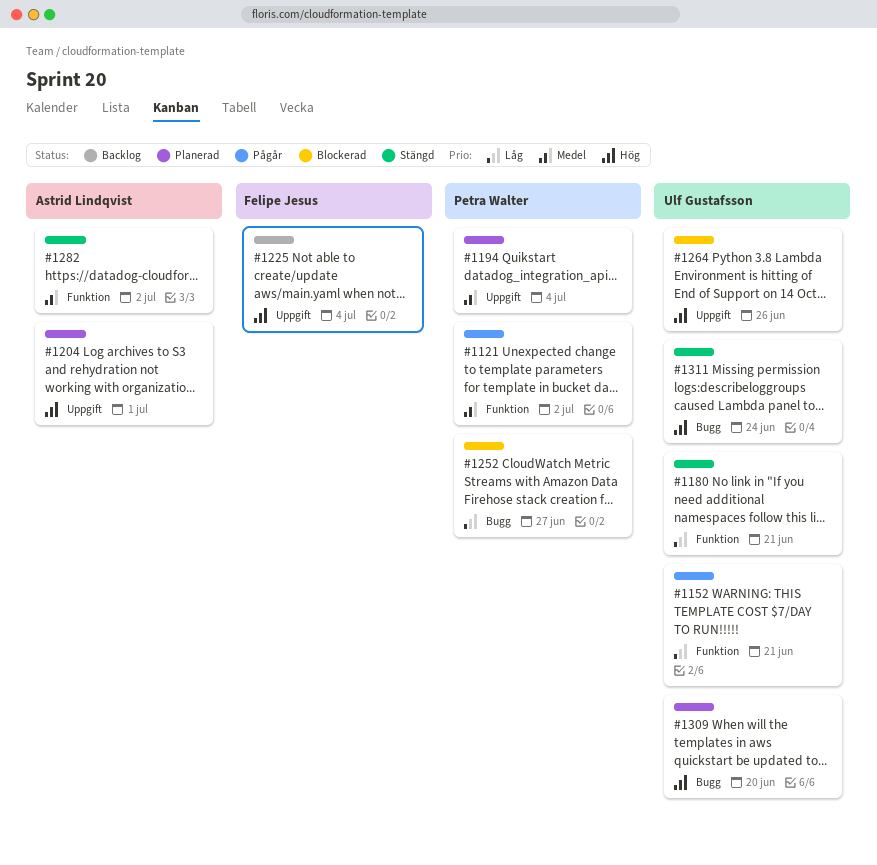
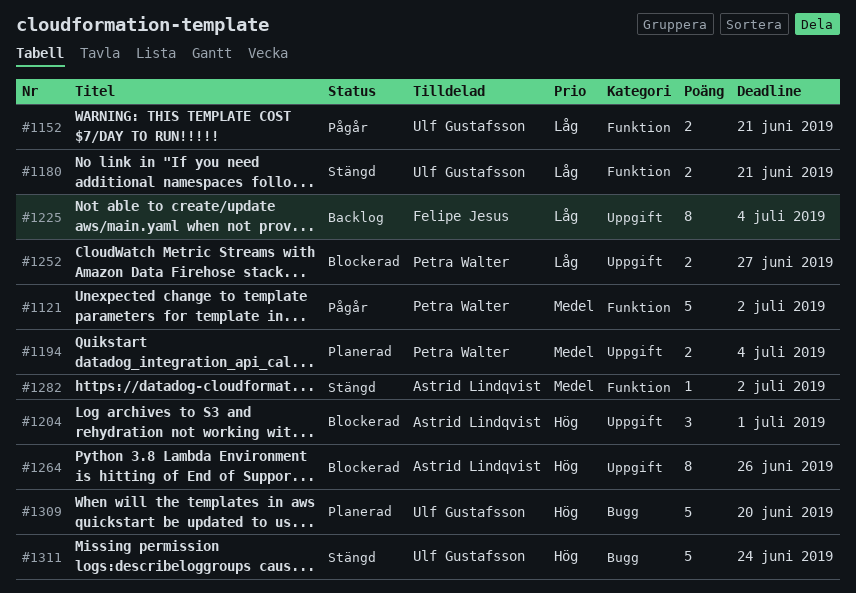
#1204, status: Planerad -> Blockerad
#1225, priority: Hög -> Låg
#1252, label: Bugg -> Uppgift
#1264, owner: Ulf Gustafsson -> Astrid Lindqvist

